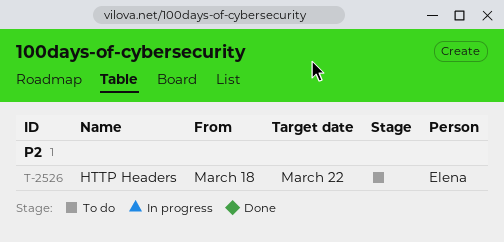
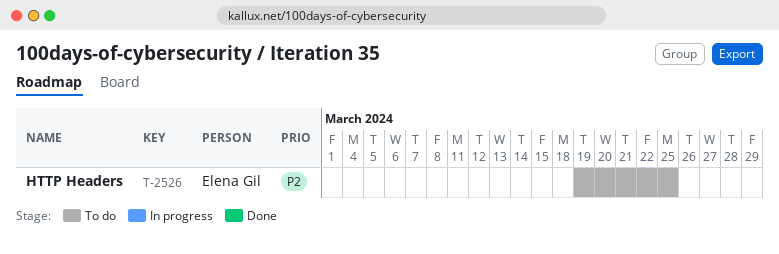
T-2526, start: Mar 18 -> Mar 19
T-2526, due: Mar 22 -> Mar 25

